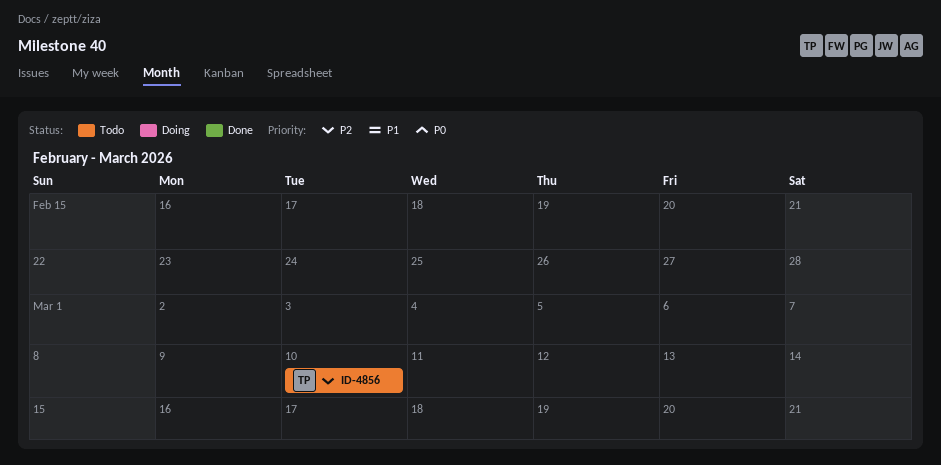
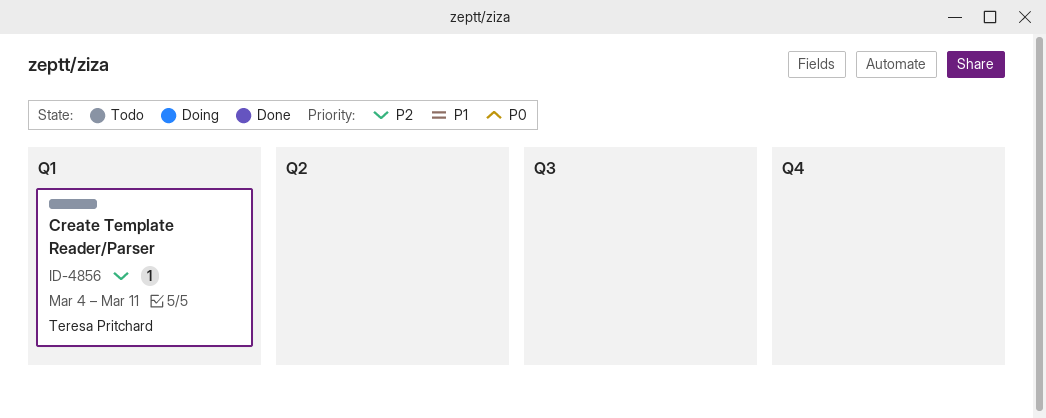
ID-4856, start: Mar 10 -> Mar 4
ID-4856, due: Mar 10 -> Mar 11

